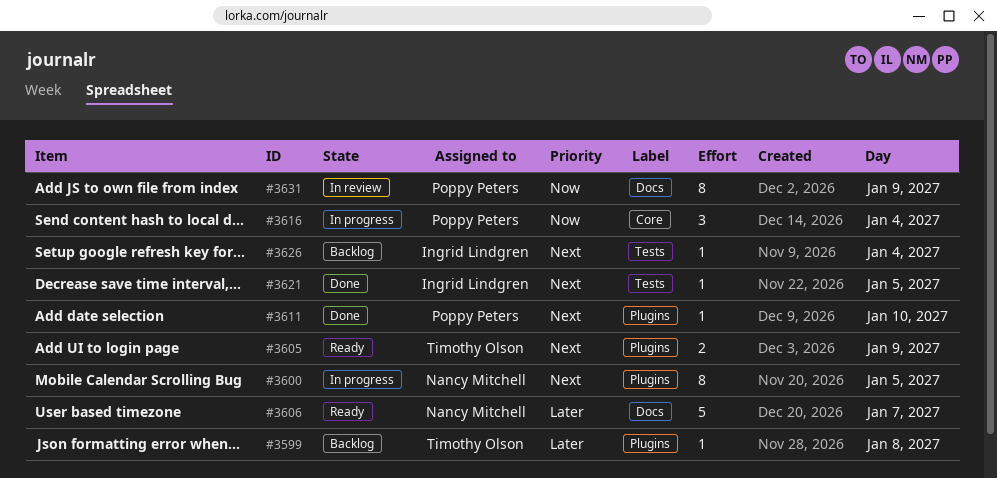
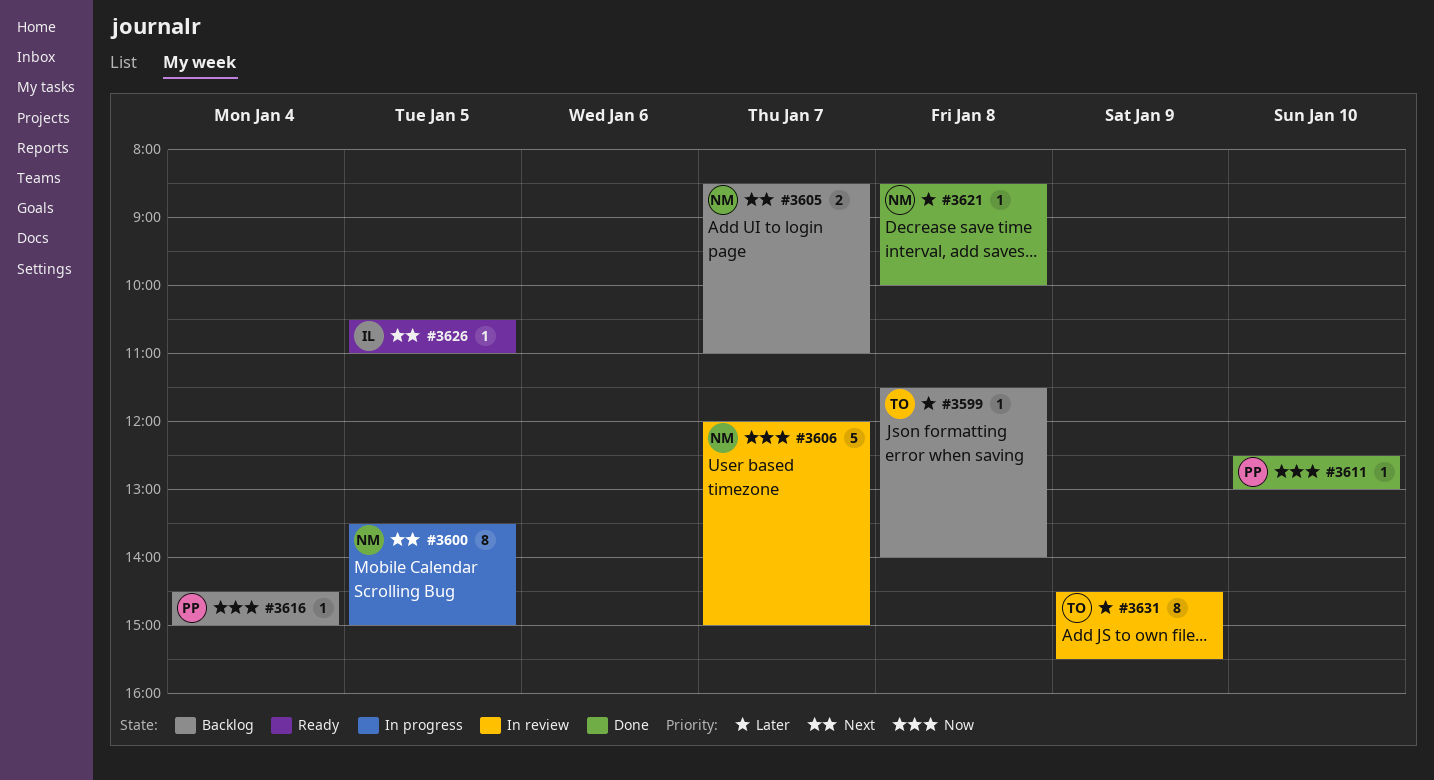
#3605, status: Ready -> Backlog
#3605, owner: Timothy Olson -> Nancy Mitchell
#3605, day: Jan 9 -> Jan 7
#3606, status: Ready -> In review
#3606, priority: Later -> Now
#3611, priority: Next -> Now
#3616, status: In progress -> Backlog
#3616, estimate: 3 -> 1
#3621, owner: Ingrid Lindgren -> Nancy Mitchell
#3621, priority: Next -> Later
#3621, day: Jan 5 -> Jan 8
#3626, status: Backlog -> Ready
#3626, day: Jan 4 -> Jan 5
#3631, owner: Poppy Peters -> Timothy Olson
#3631, priority: Now -> Later

